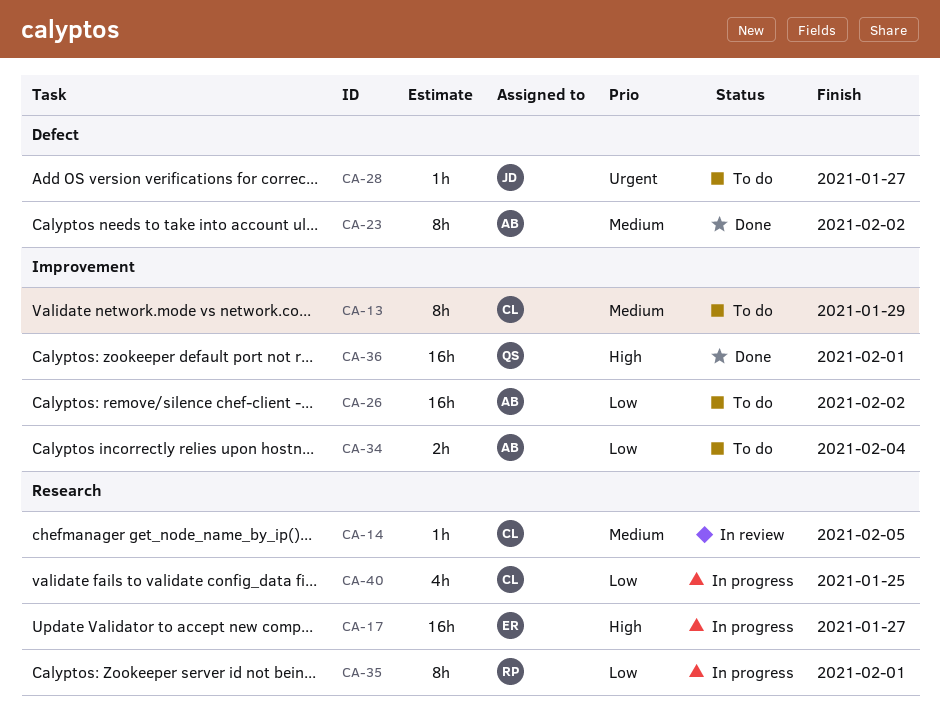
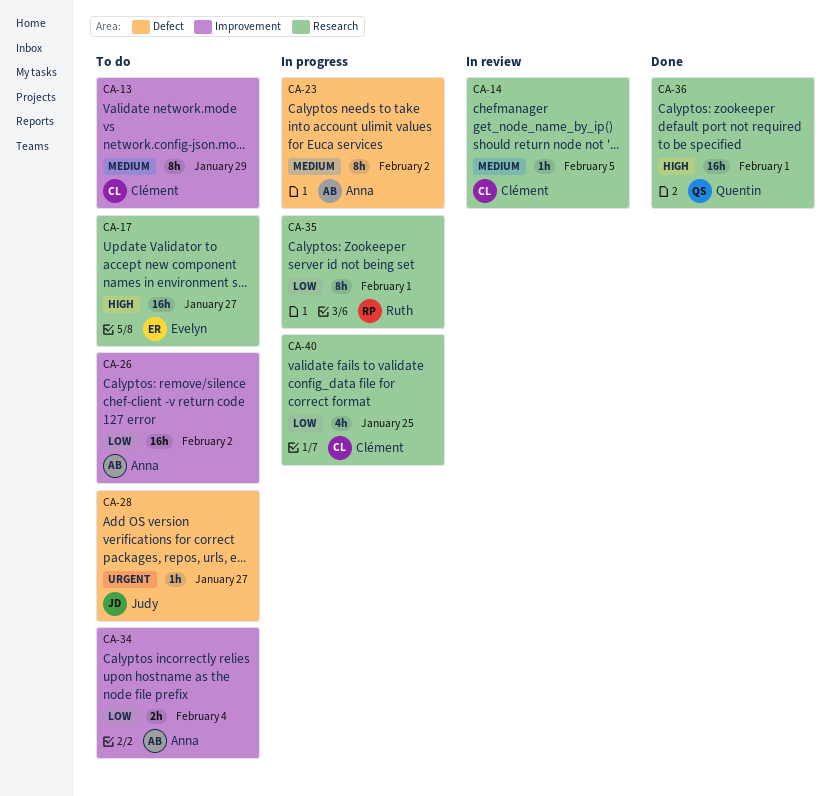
CA-17, status: In progress -> To do
CA-23, status: Done -> In progress
CA-36, label: Improvement -> Research

